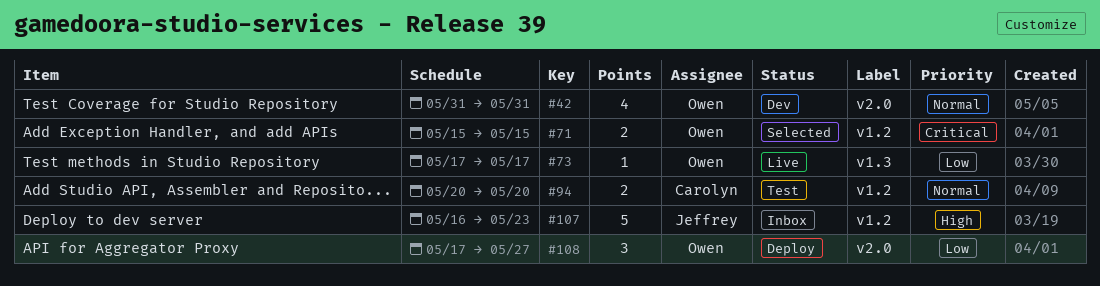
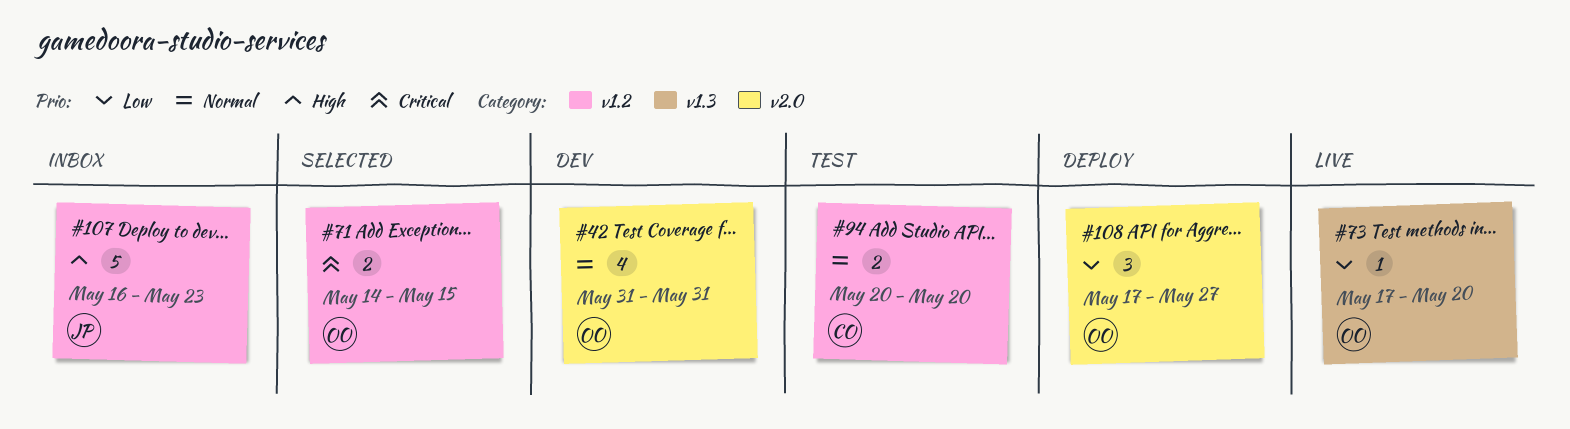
#71, start: May 15 -> May 14
#73, due: May 17 -> May 20

